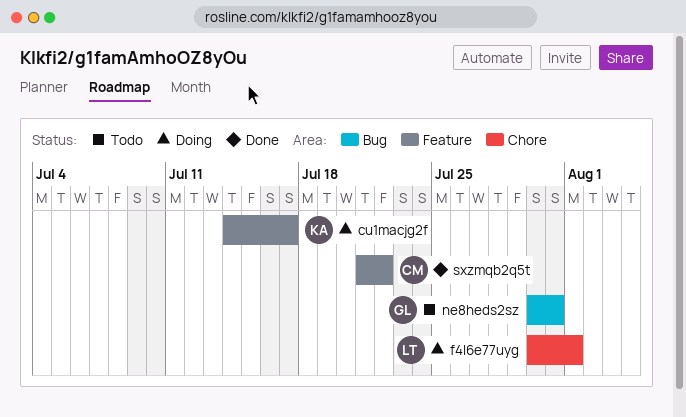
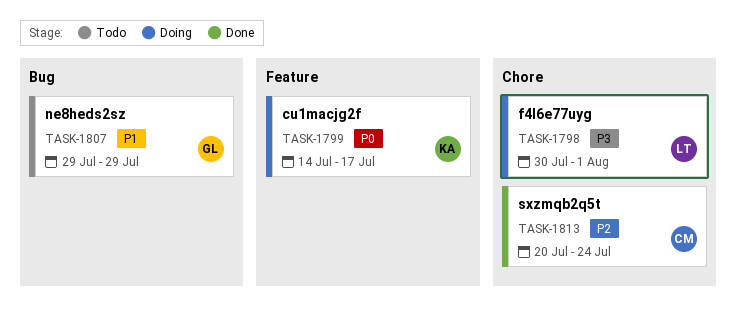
ne8heds2sz, start: Jul 30 -> Jul 29
ne8heds2sz, due: Jul 31 -> Jul 29
sxzmqb2q5t, label: Feature -> Chore
sxzmqb2q5t, start: Jul 21 -> Jul 20
sxzmqb2q5t, due: Jul 22 -> Jul 24

